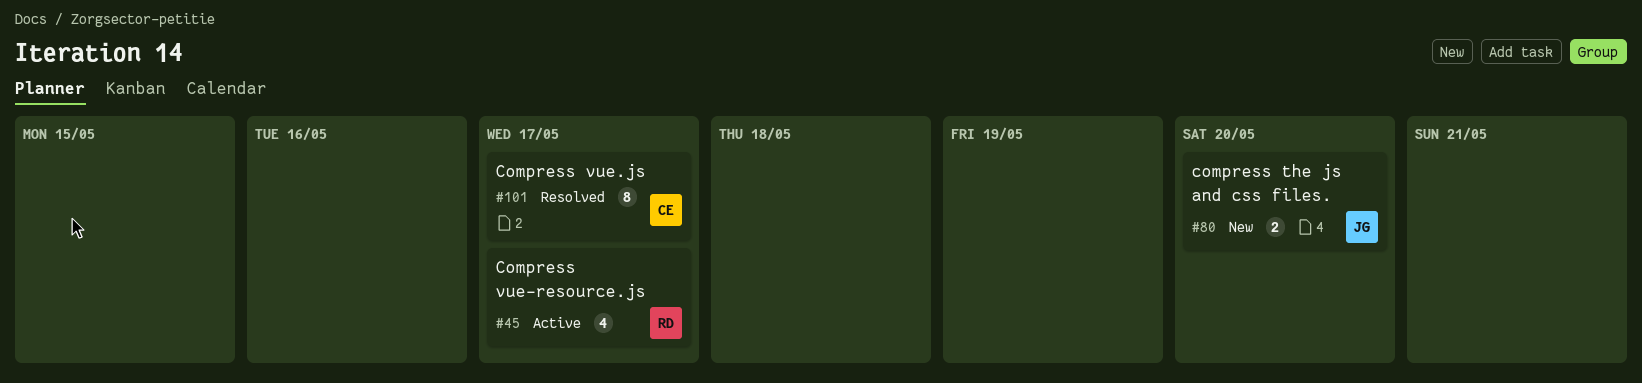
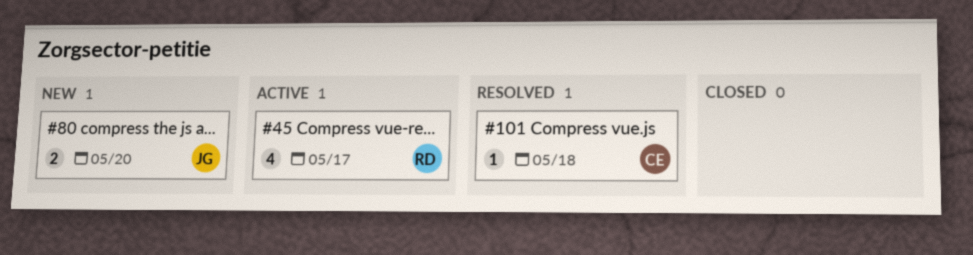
#101, estimate: 8 -> 1
#101, due: May 17 -> May 18

